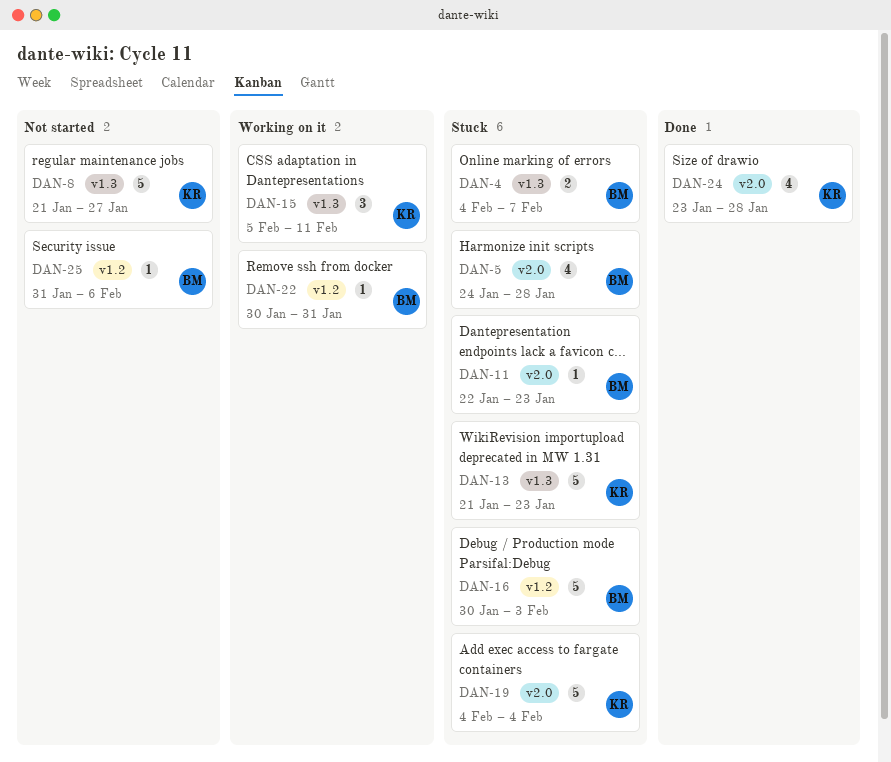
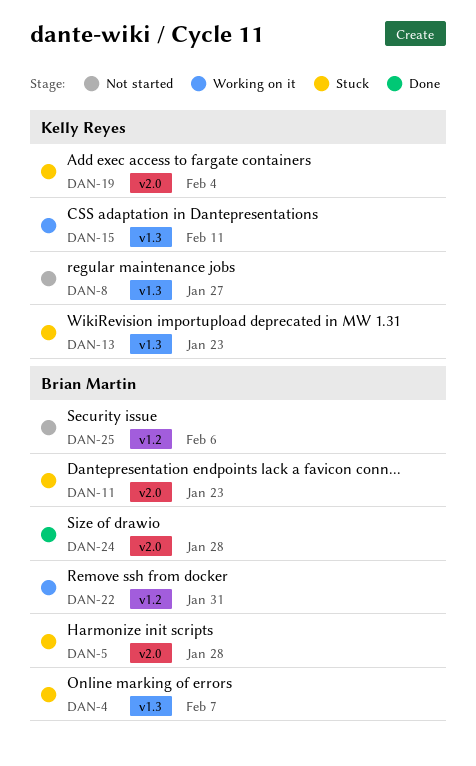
DAN-16: present -> none
DAN-24, owner: Kelly Reyes -> Brian Martin

